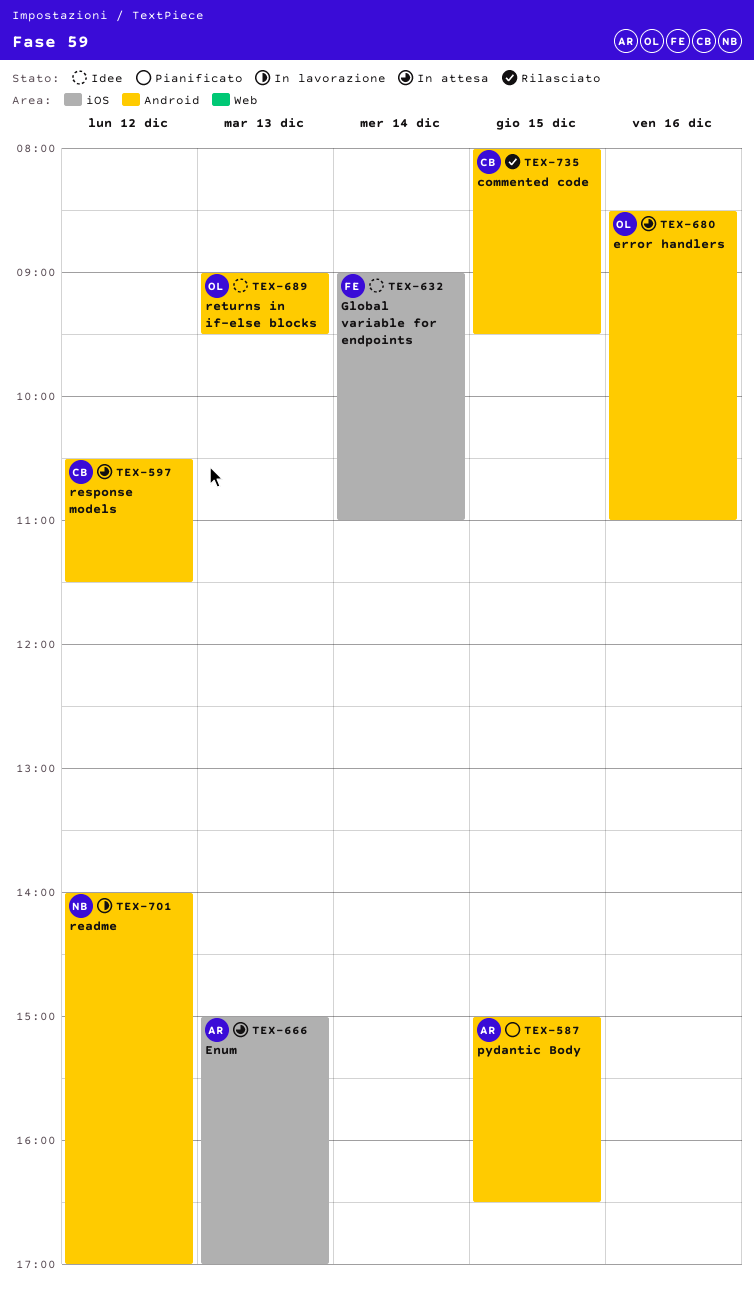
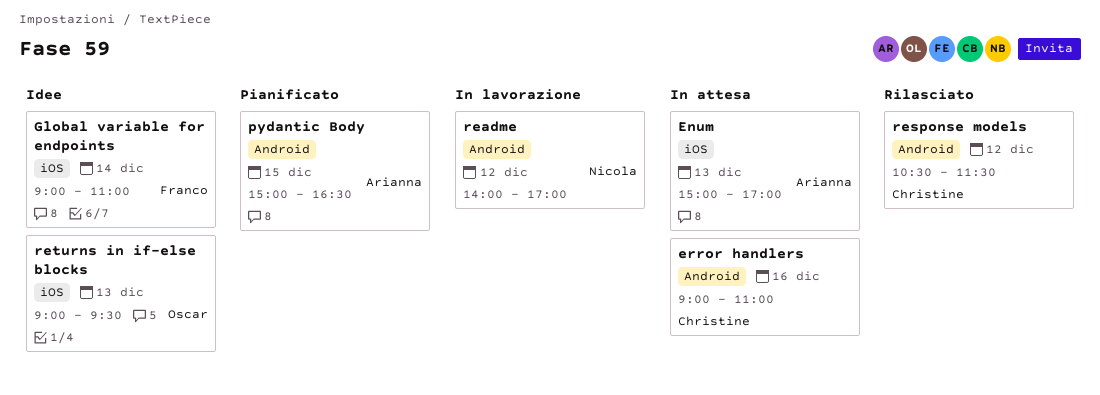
commented code: present -> none
error handlers, owner: Oscar -> Christine
error handlers, begins: 08:30 -> 09:00
response models, status: In attesa -> Rilasciato
returns in if-else blocks, label: Android -> iOS

